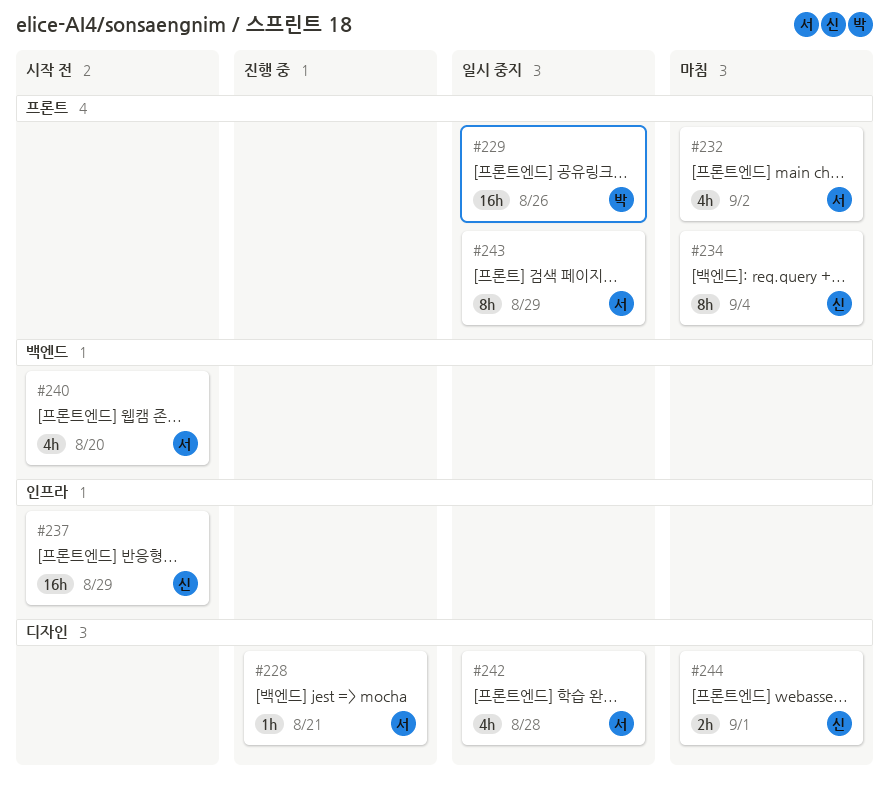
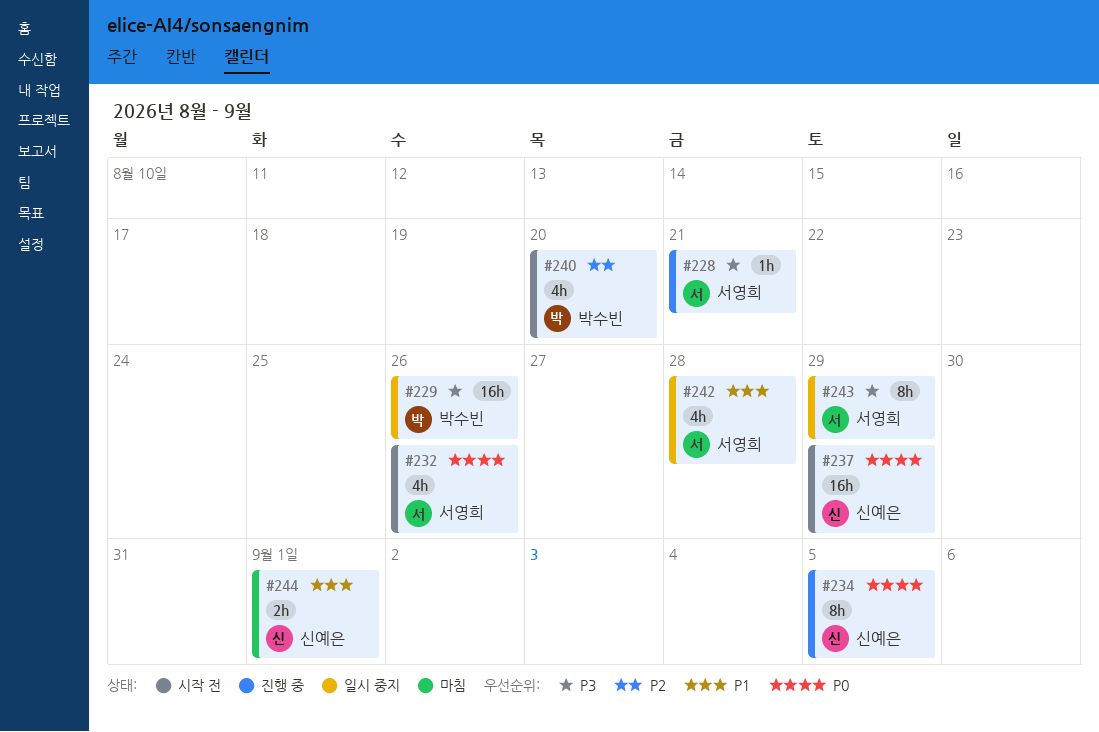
#232, status: 마침 -> 시작 전
#232, due: Sep 2 -> Aug 26
#234, status: 마침 -> 진행 중
#234, due: Sep 4 -> Sep 5
#240, owner: 서영희 -> 박수빈

